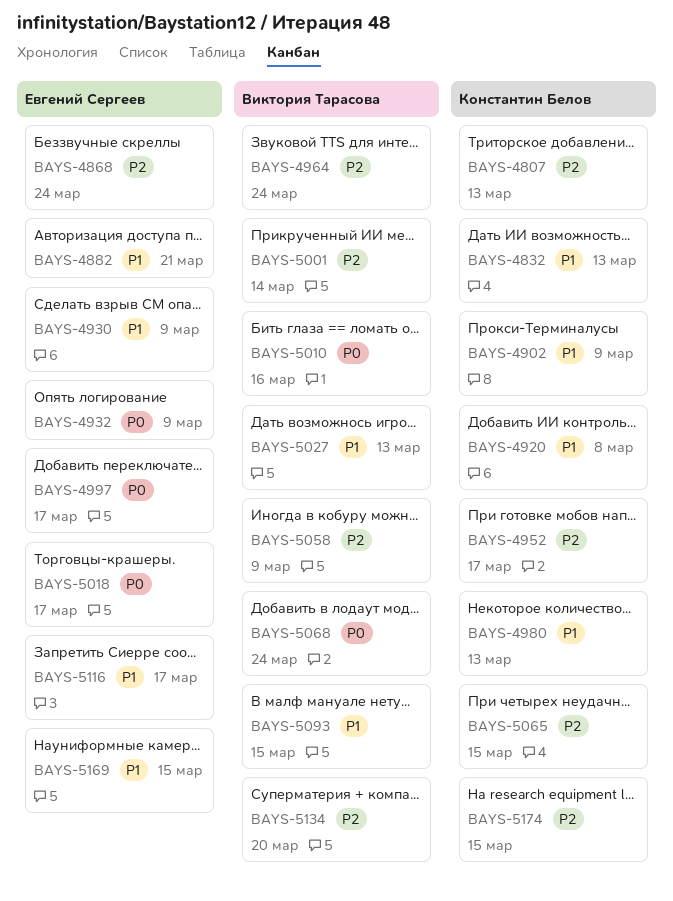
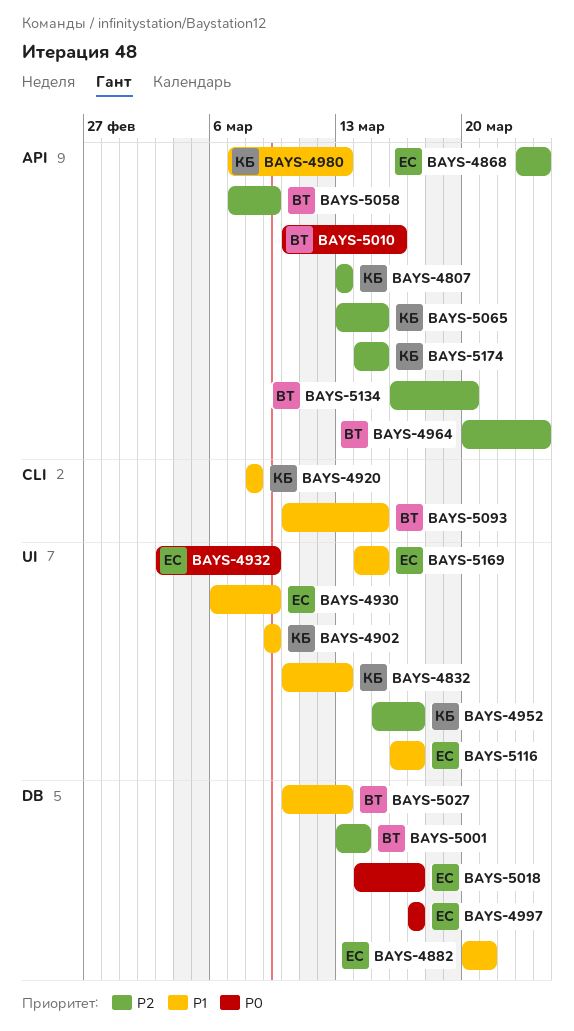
BAYS-5068: present -> none

